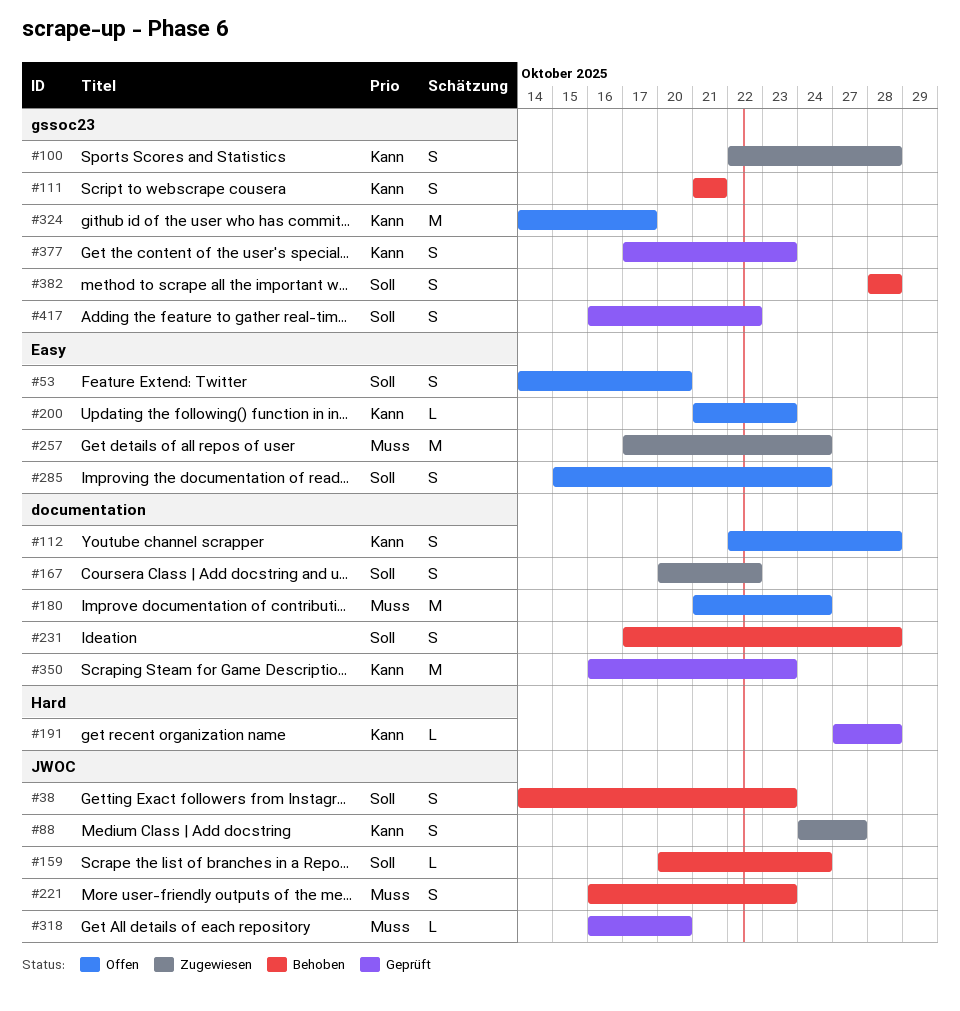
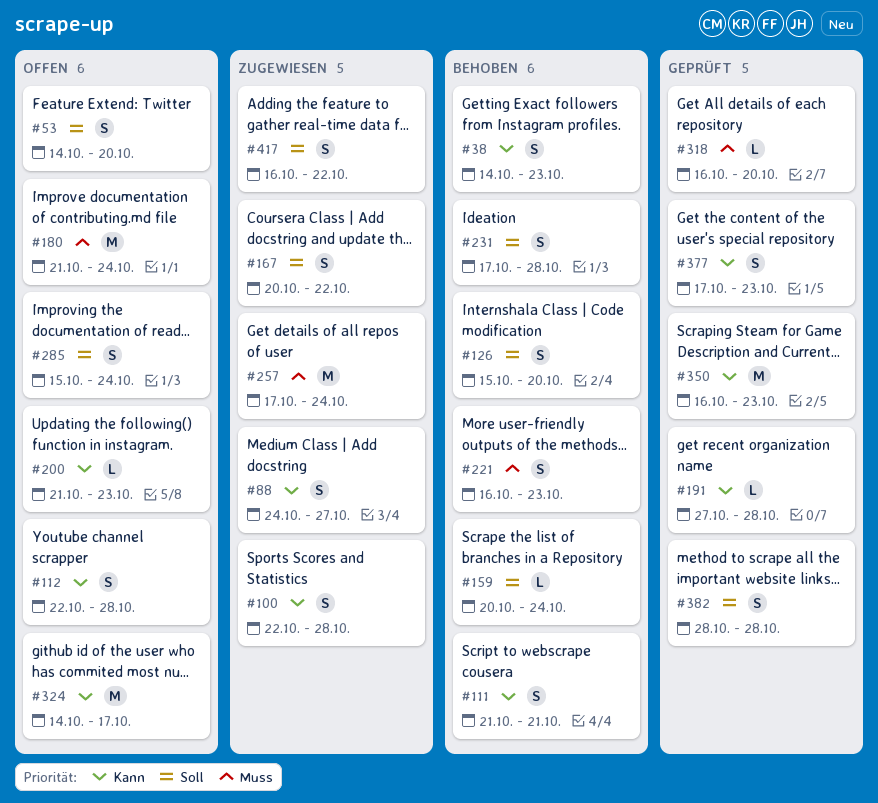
#38, priority: Soll -> Kann
#126: none -> present
#382, status: Behoben -> Geprüft
#417, status: Geprüft -> Zugewiesen

